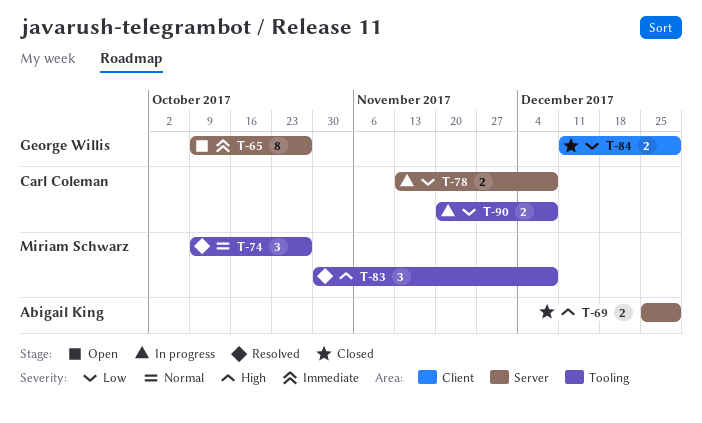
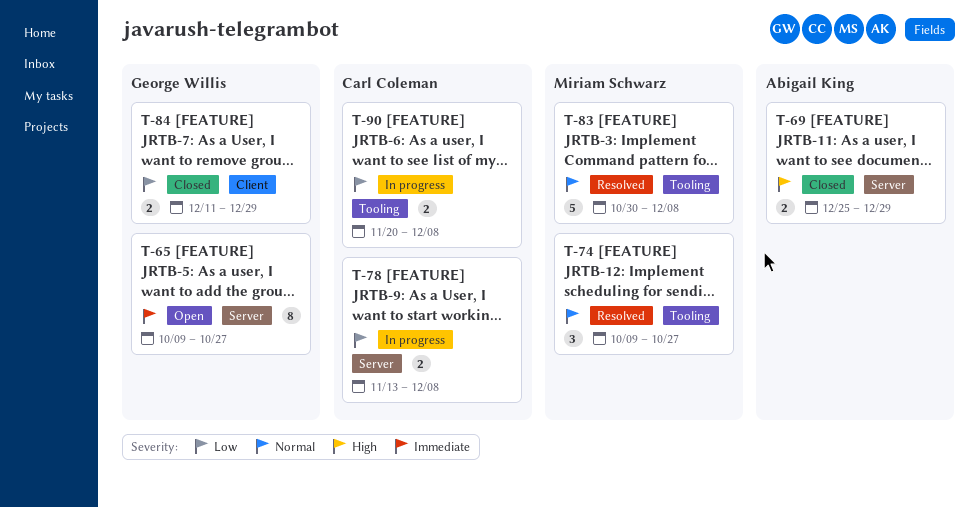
T-83, priority: High -> Normal
T-83, estimate: 3 -> 5

